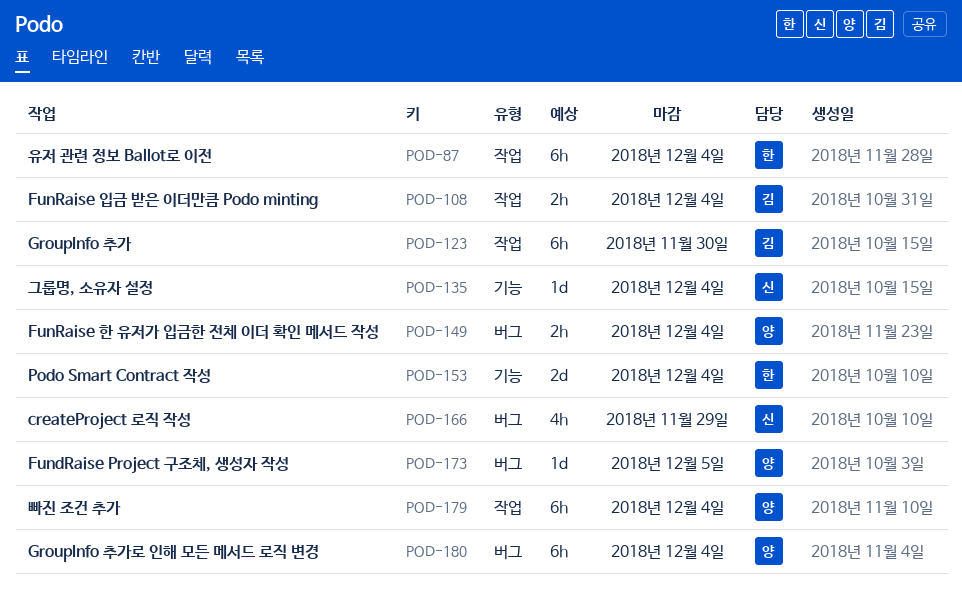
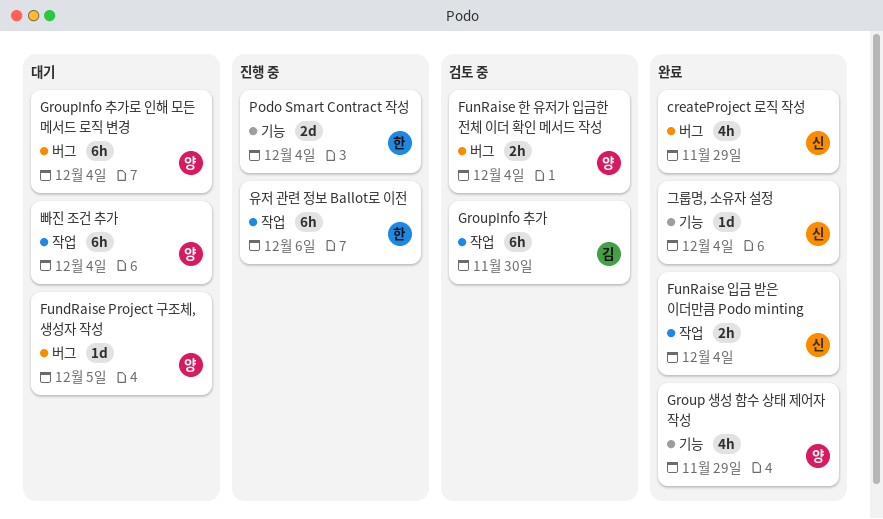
FunRaise 입금 받은 이더만큼 Podo minting, owner: 김 -> 신
Group 생성 함수 상태 제어자 작성: none -> present
유저 관련 정보 Ballot로 이전, due: Dec 4 -> Dec 6

